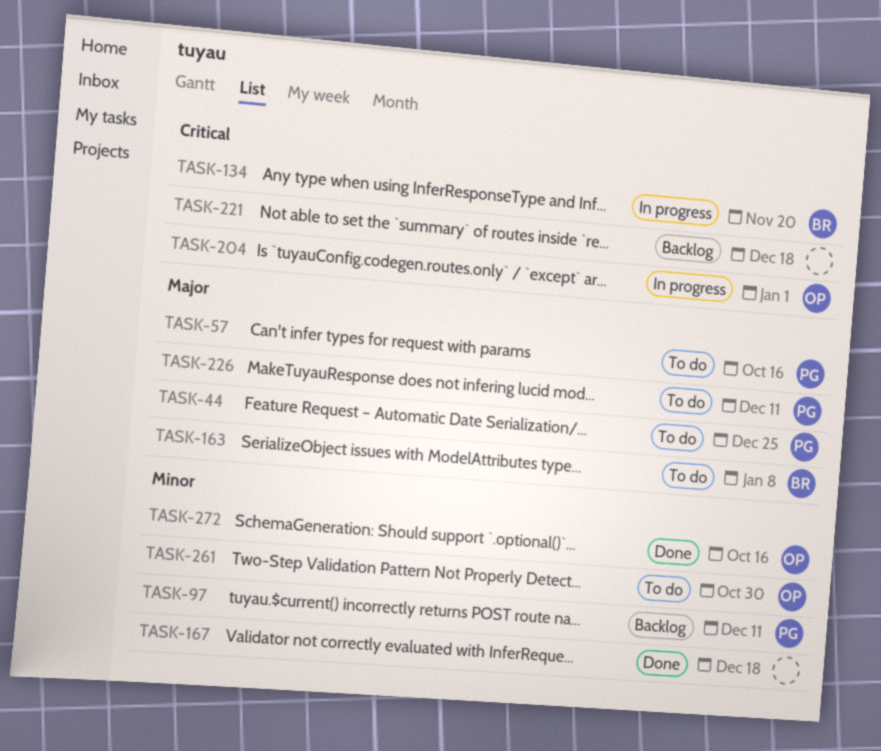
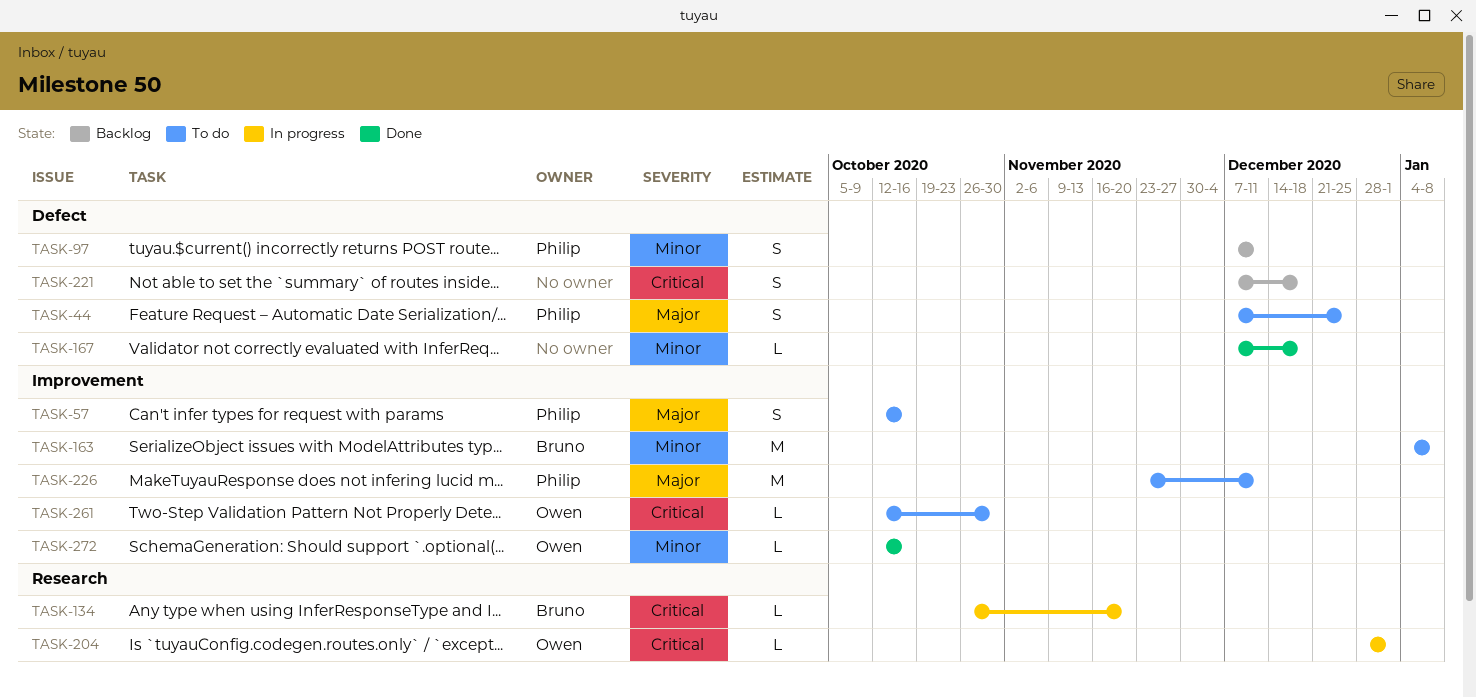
TASK-163, priority: Major -> Minor
TASK-261, priority: Minor -> Critical

